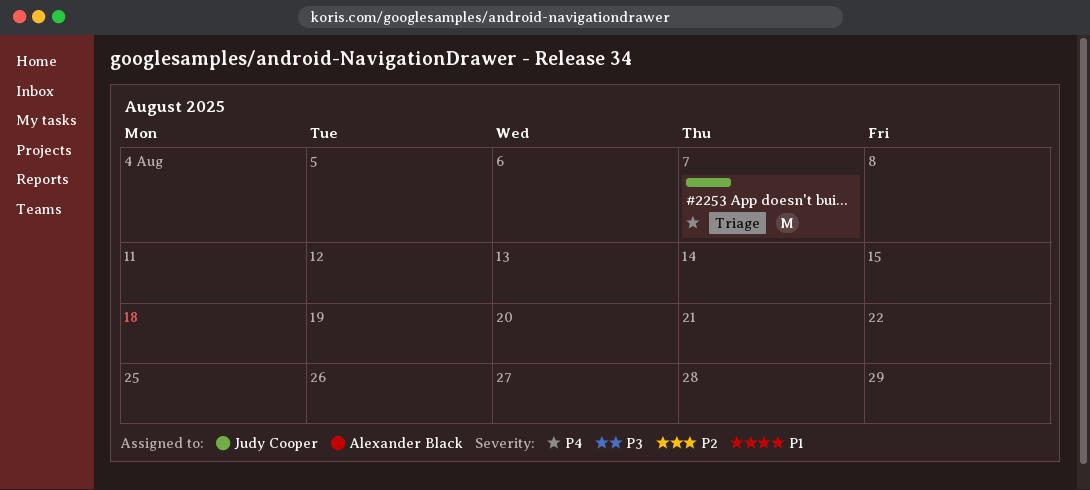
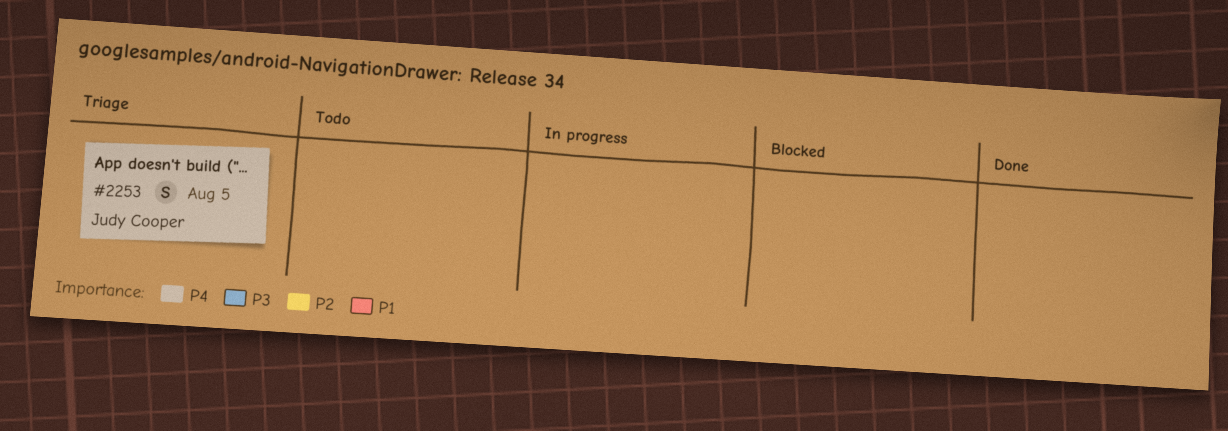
#2253, estimate: M -> S
#2253, due: Aug 7 -> Aug 5

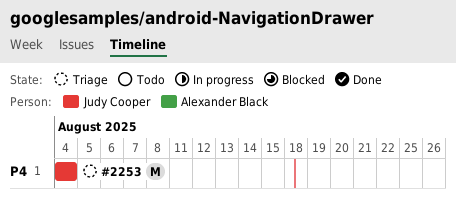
#2253, estimate: S -> M
#2253, due: Aug 5 -> Aug 4

